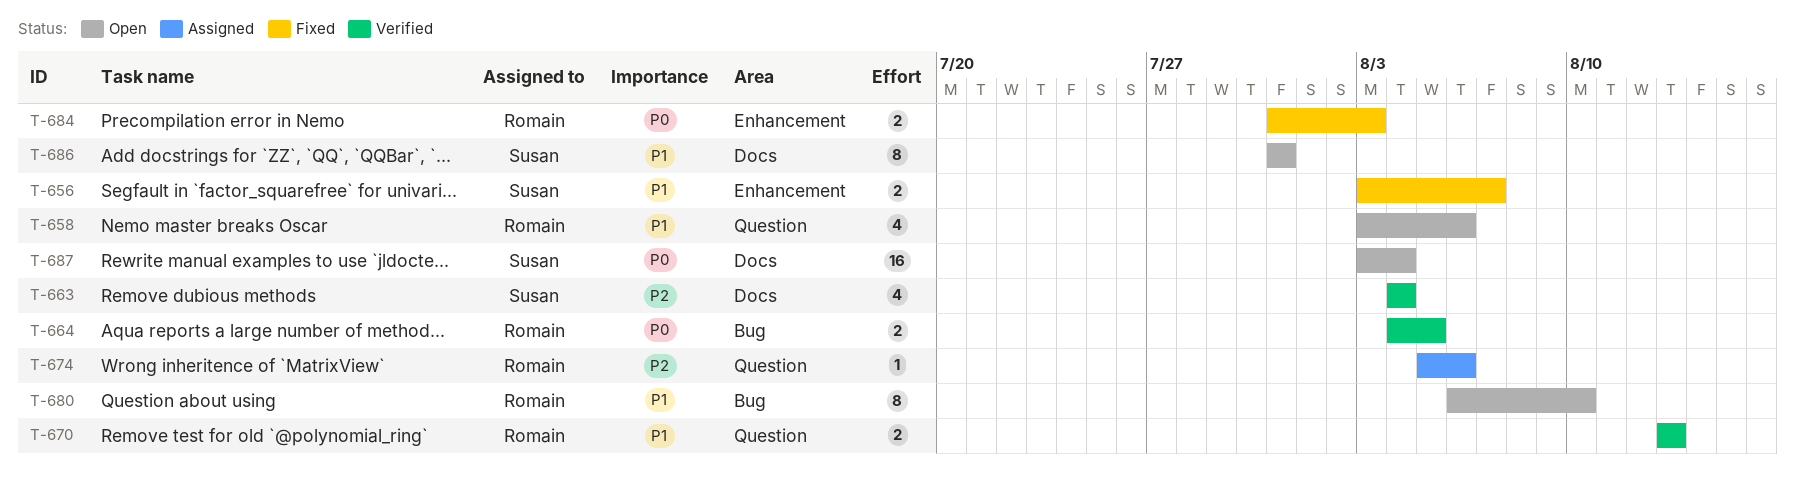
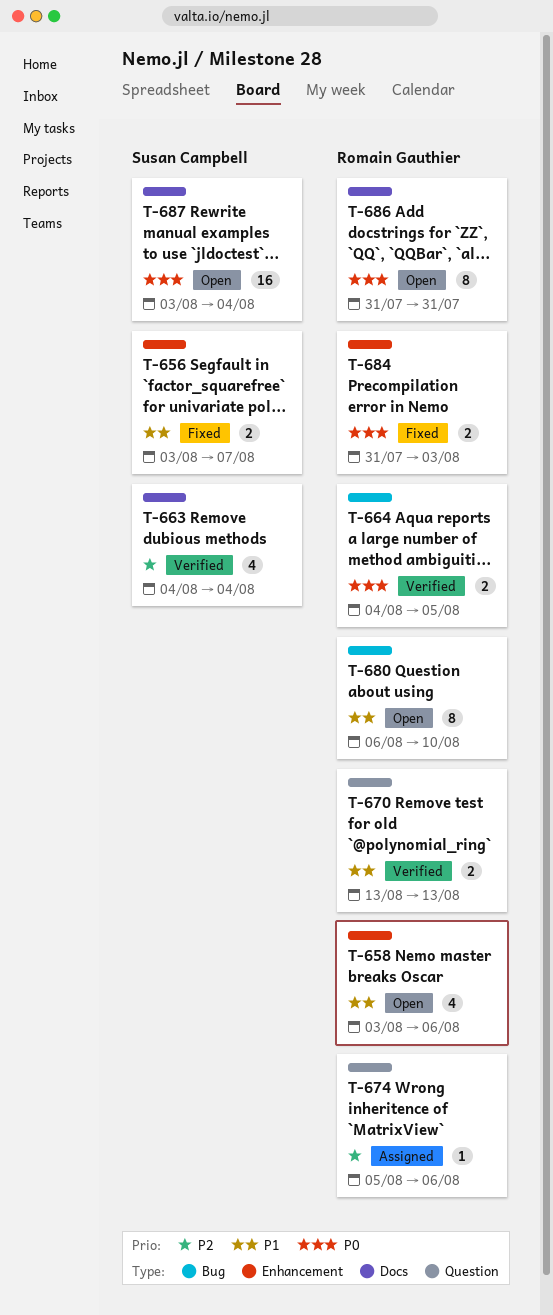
T-658, label: Question -> Enhancement
T-686, owner: Susan Campbell -> Romain Gauthier
T-686, priority: P1 -> P0

